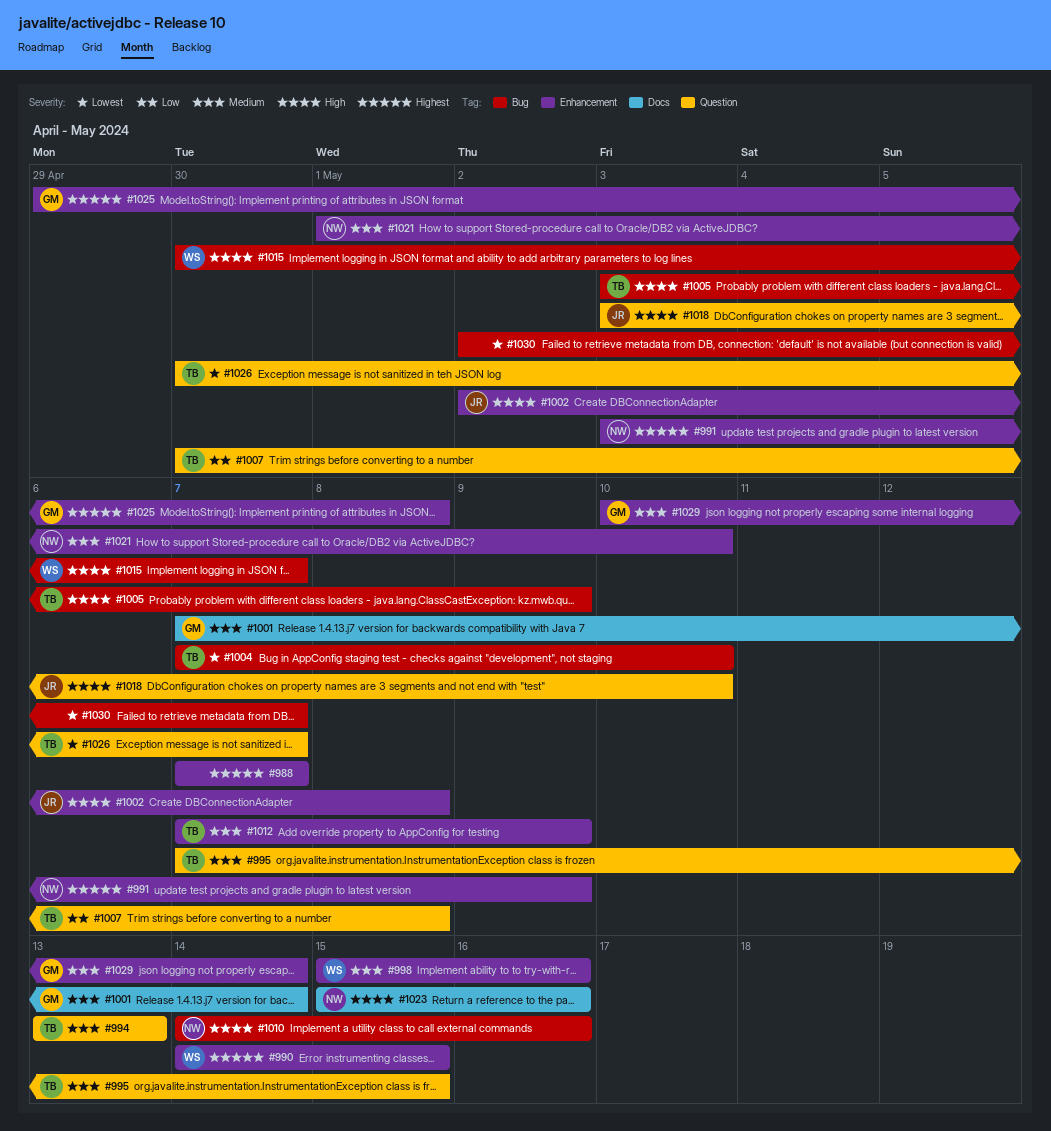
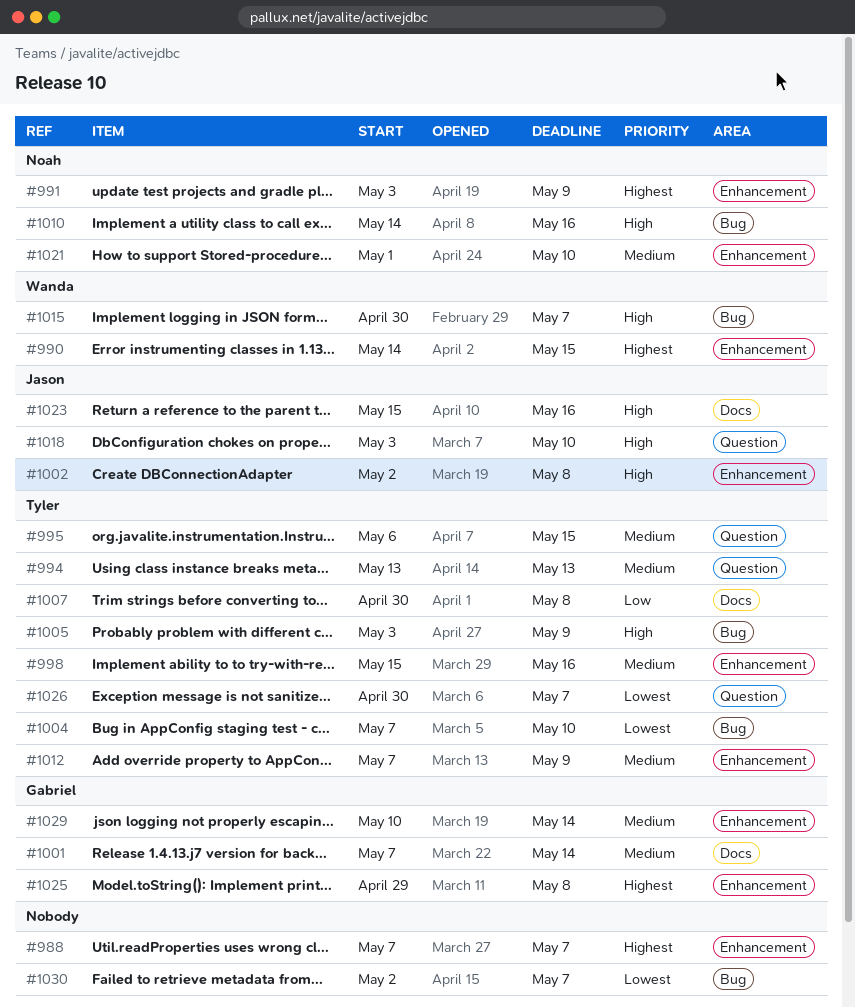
#995, start: May 7 -> May 6
#998, owner: Wanda -> Tyler
#1007, label: Question -> Docs
#1023, owner: Noah -> Jason

